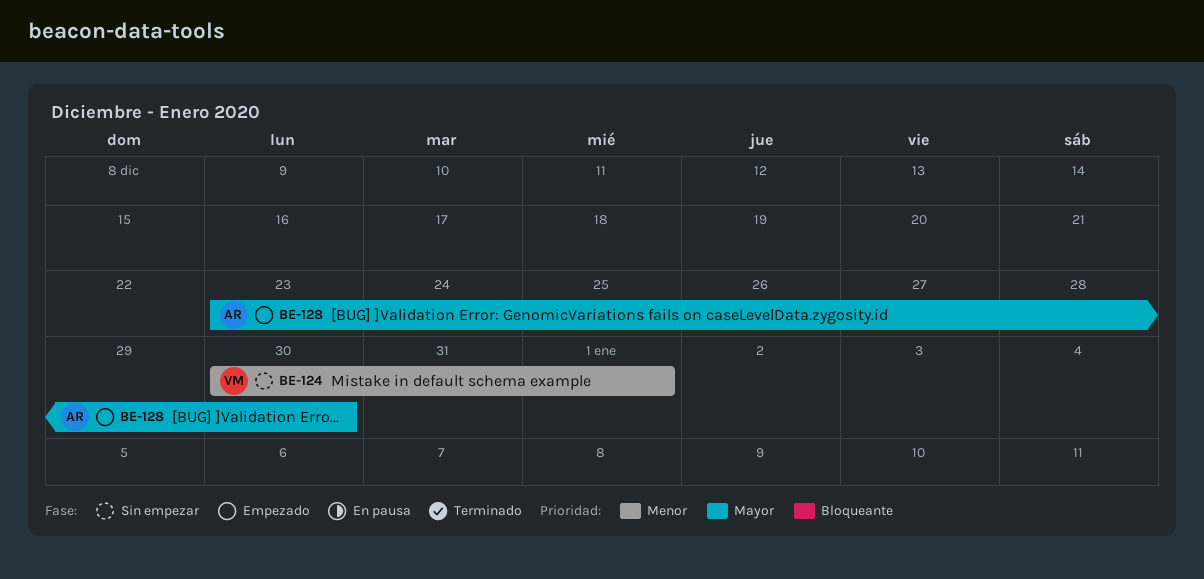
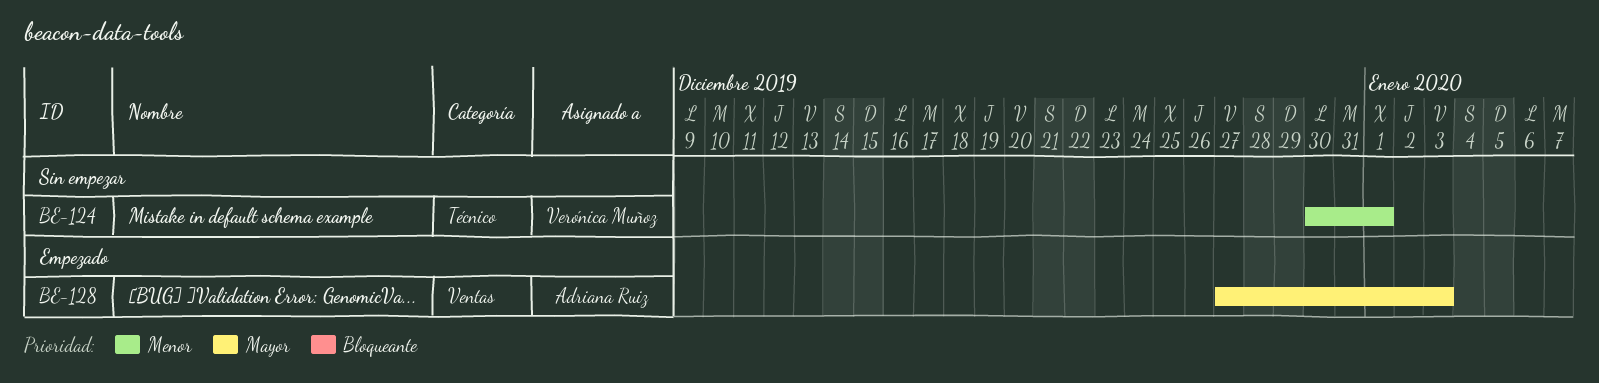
BE-128, start: Dec 23 -> Dec 27
BE-128, due: Dec 30 -> Jan 3

